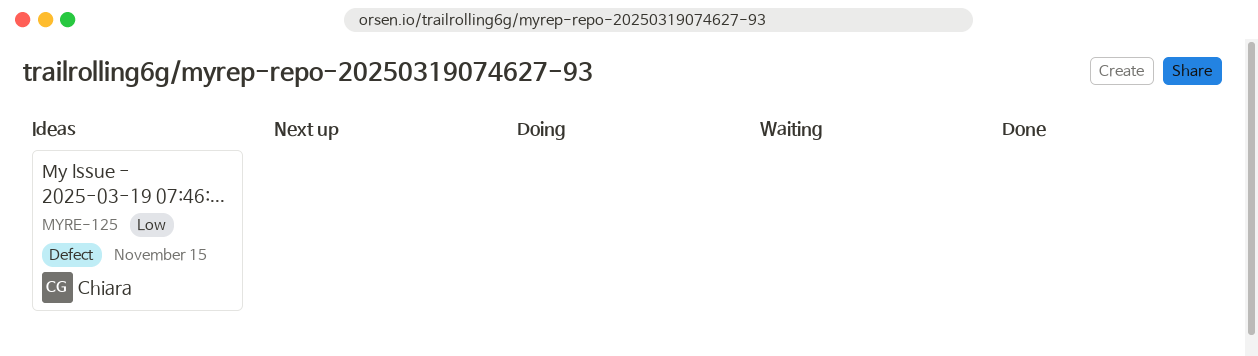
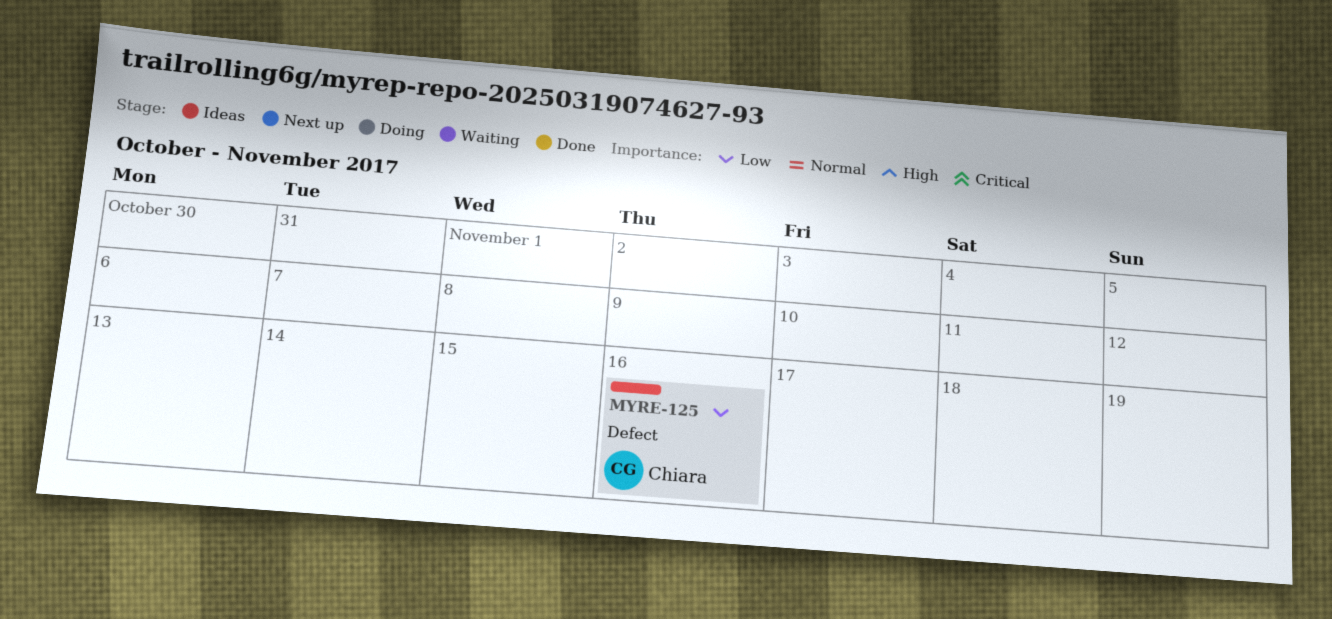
MYRE-125, due: Nov 15 -> Nov 16

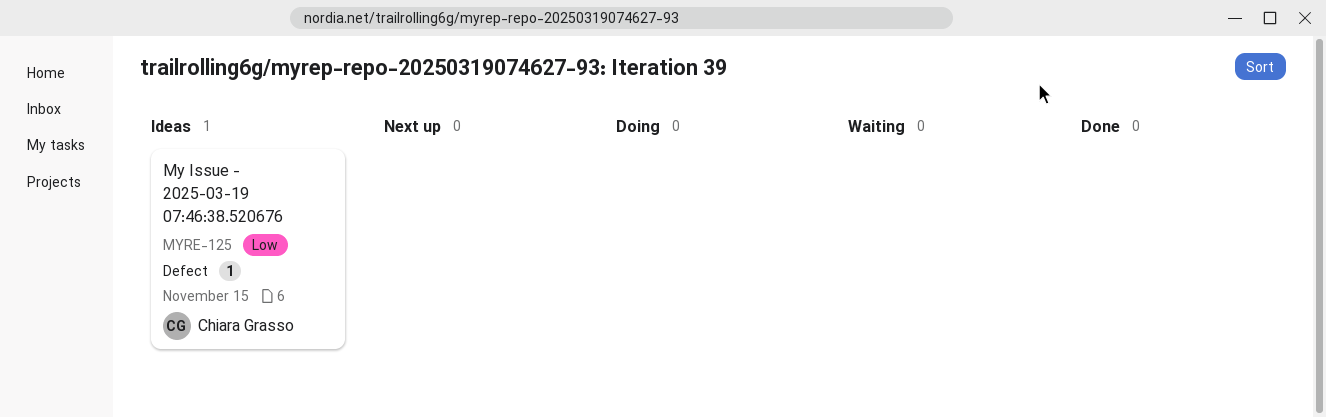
MYRE-125, due: Nov 16 -> Nov 15

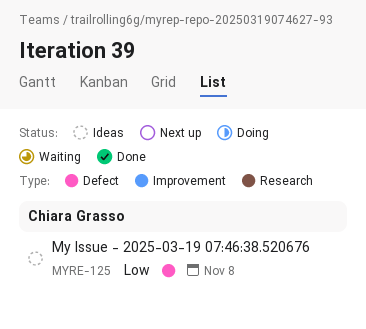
MYRE-125, due: Nov 15 -> Nov 8

